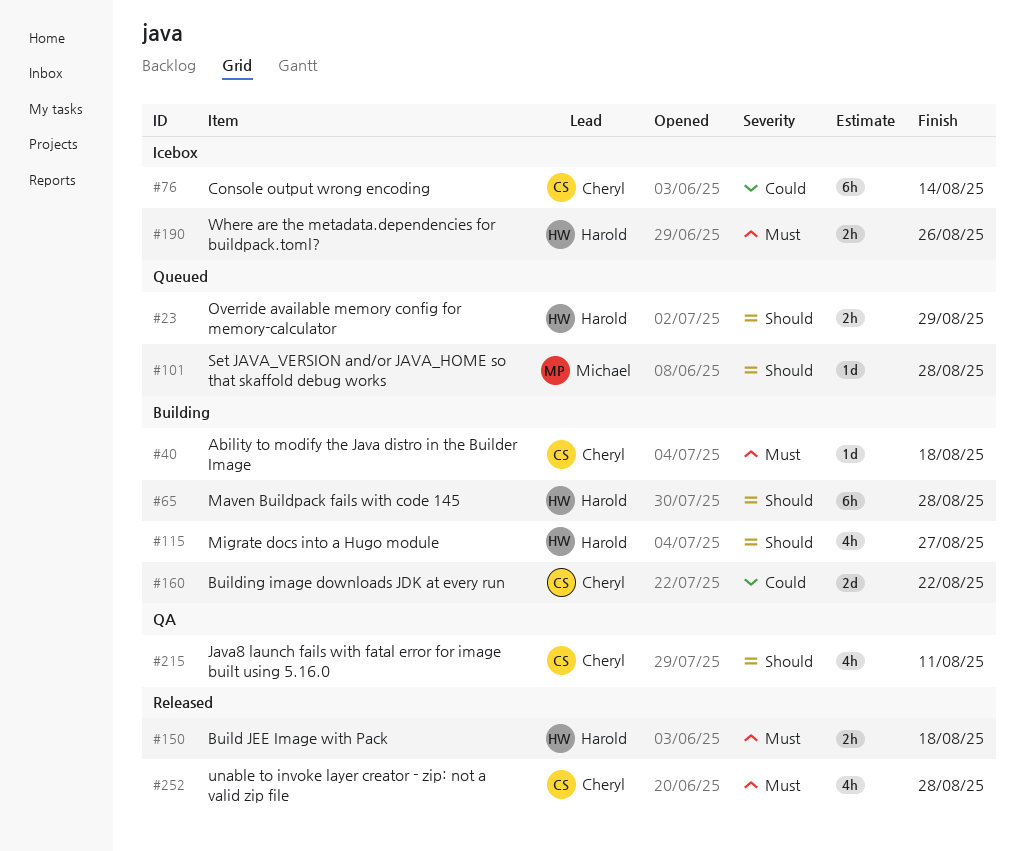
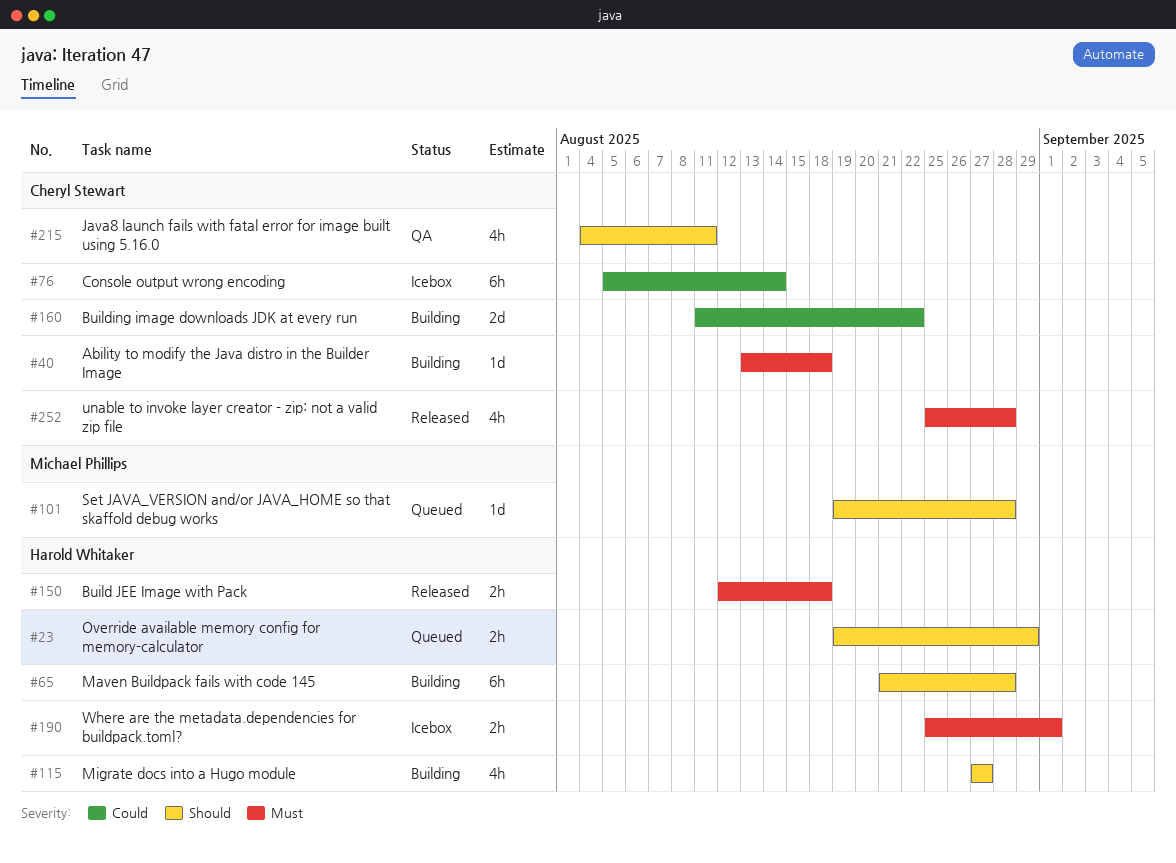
#190, due: Aug 26 -> Sep 1

